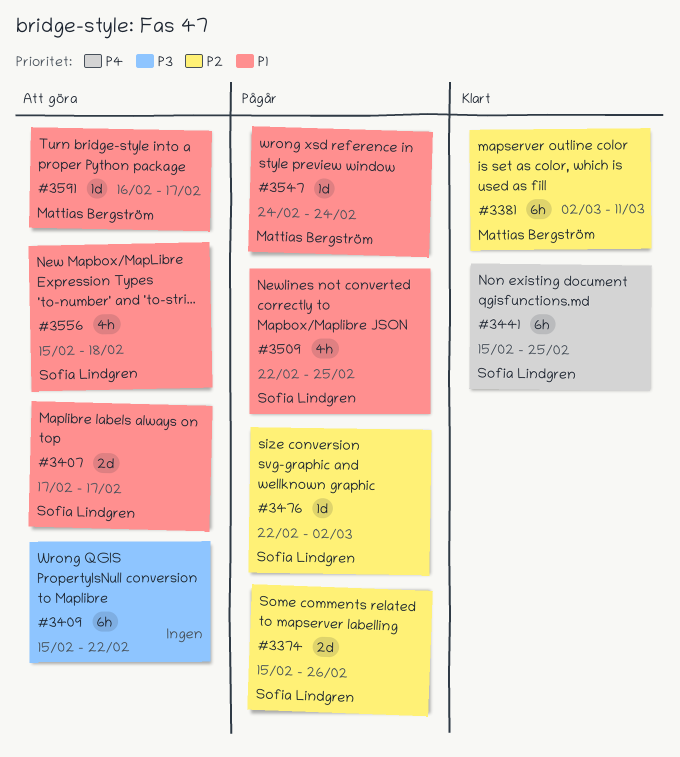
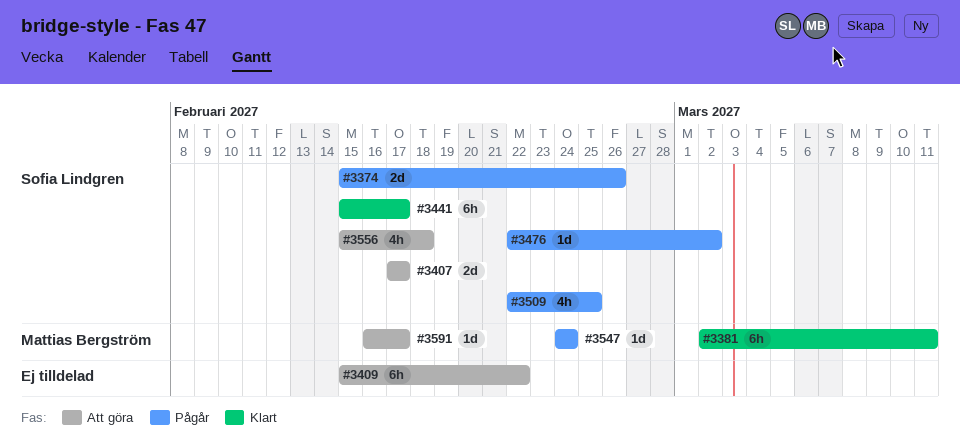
#3441, due: Feb 25 -> Feb 17

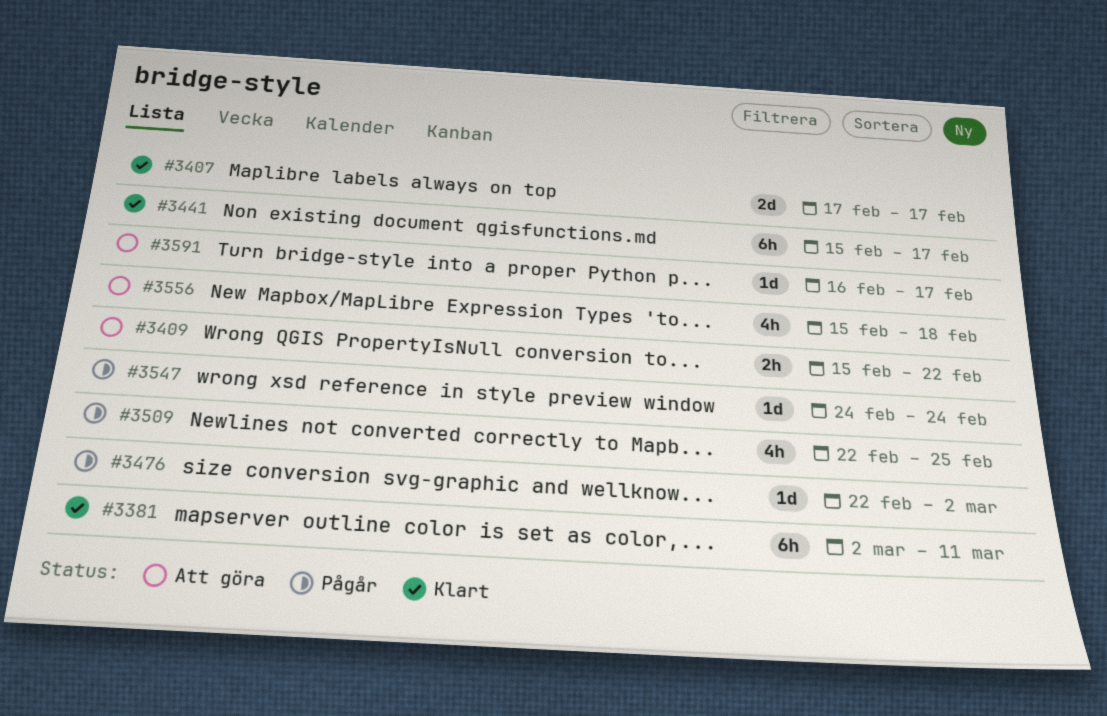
#3374: present -> none
#3407, status: Att göra -> Klart
#3409, estimate: 6h -> 2h

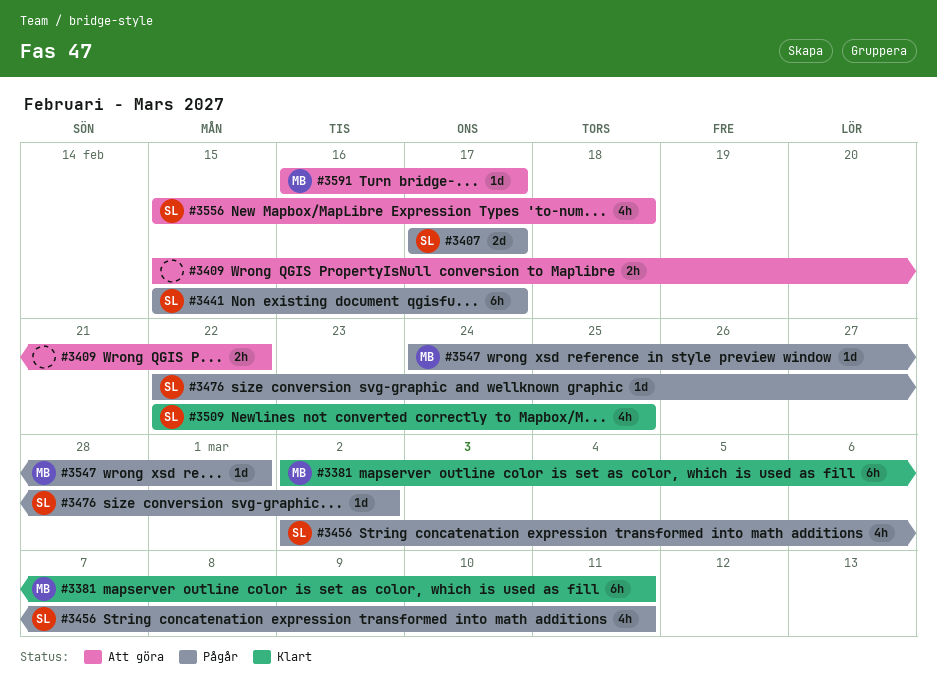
#3407, status: Klart -> Pågår
#3441, status: Klart -> Pågår
#3456: none -> present
#3509, status: Pågår -> Klart
#3547, due: Feb 24 -> Mar 1

